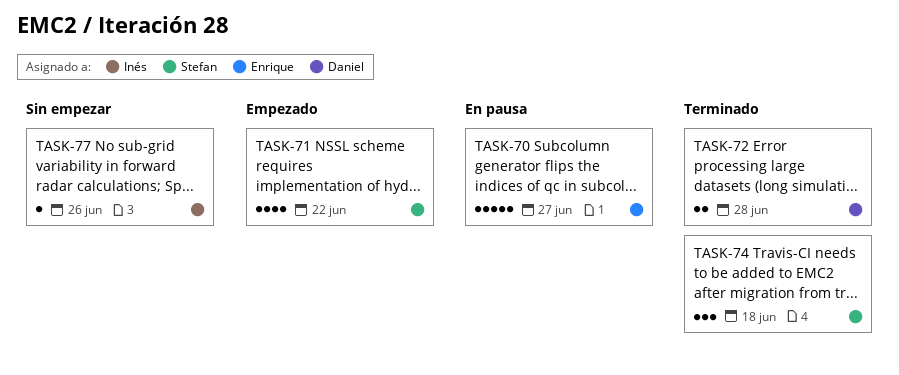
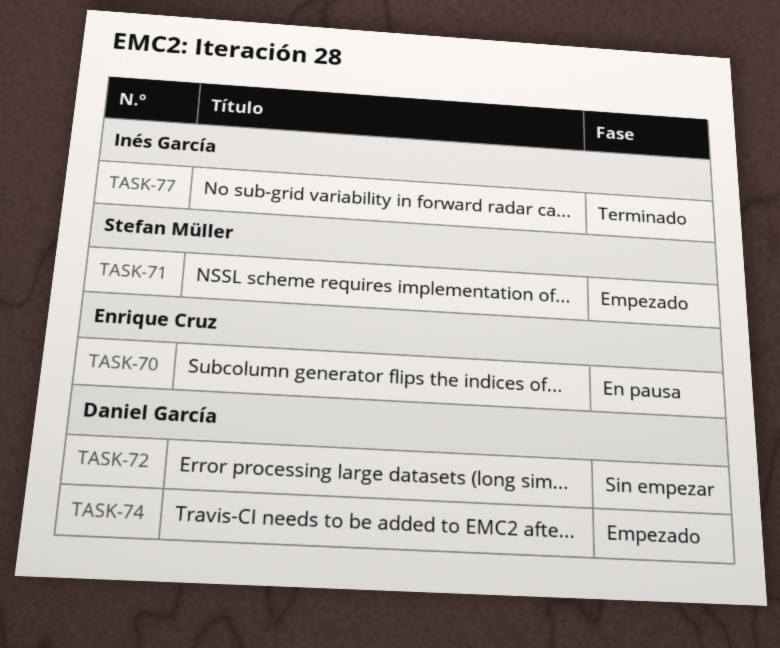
TASK-72, status: Terminado -> Sin empezar
TASK-74, status: Terminado -> Empezado
TASK-74, owner: Stefan Müller -> Daniel García
TASK-77, status: Sin empezar -> Terminado

